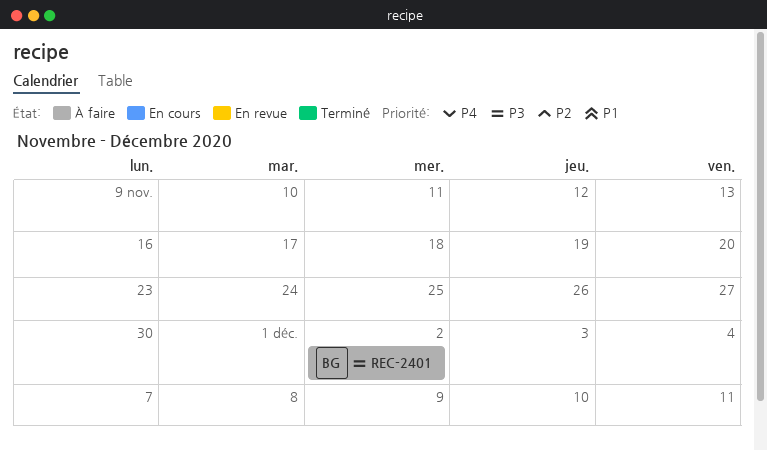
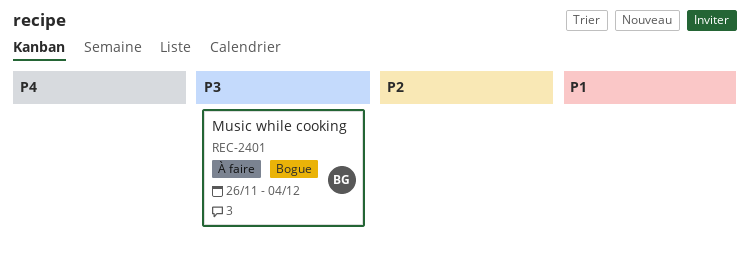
REC-2401, start: Dec 2 -> Nov 26
REC-2401, due: Dec 2 -> Dec 4

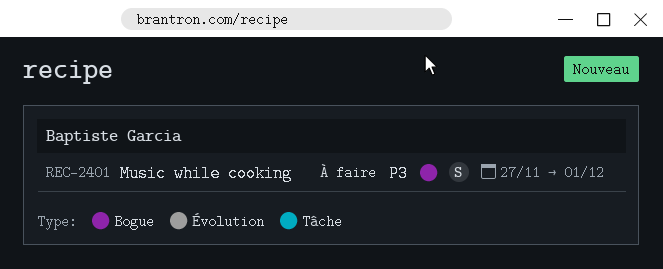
REC-2401, start: Nov 26 -> Nov 27
REC-2401, due: Dec 4 -> Dec 1

